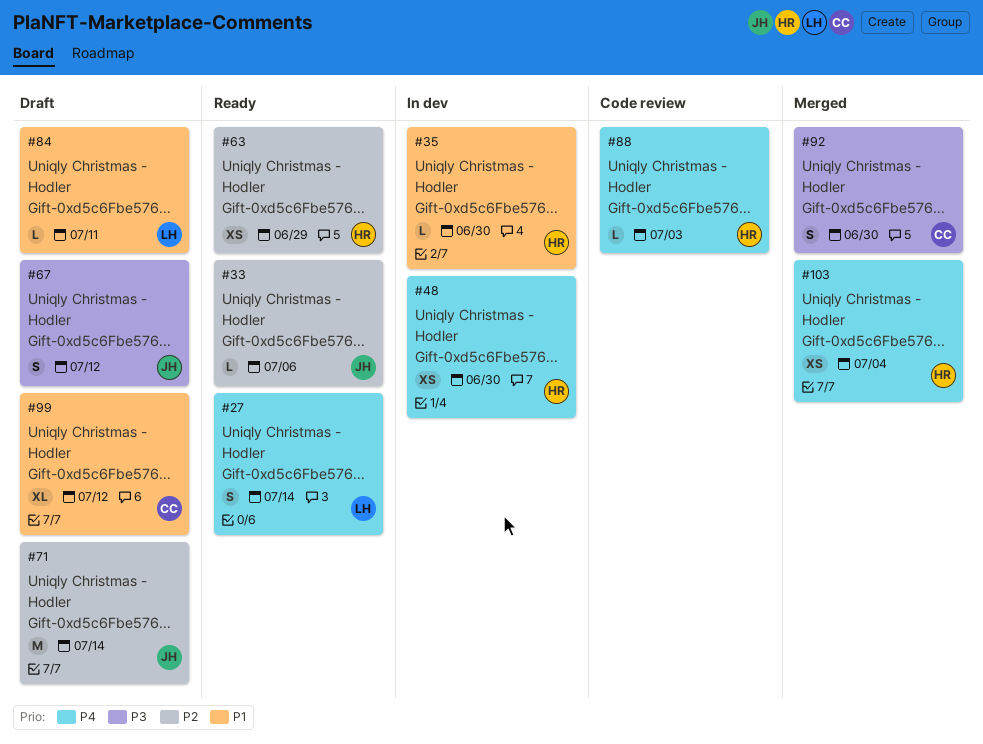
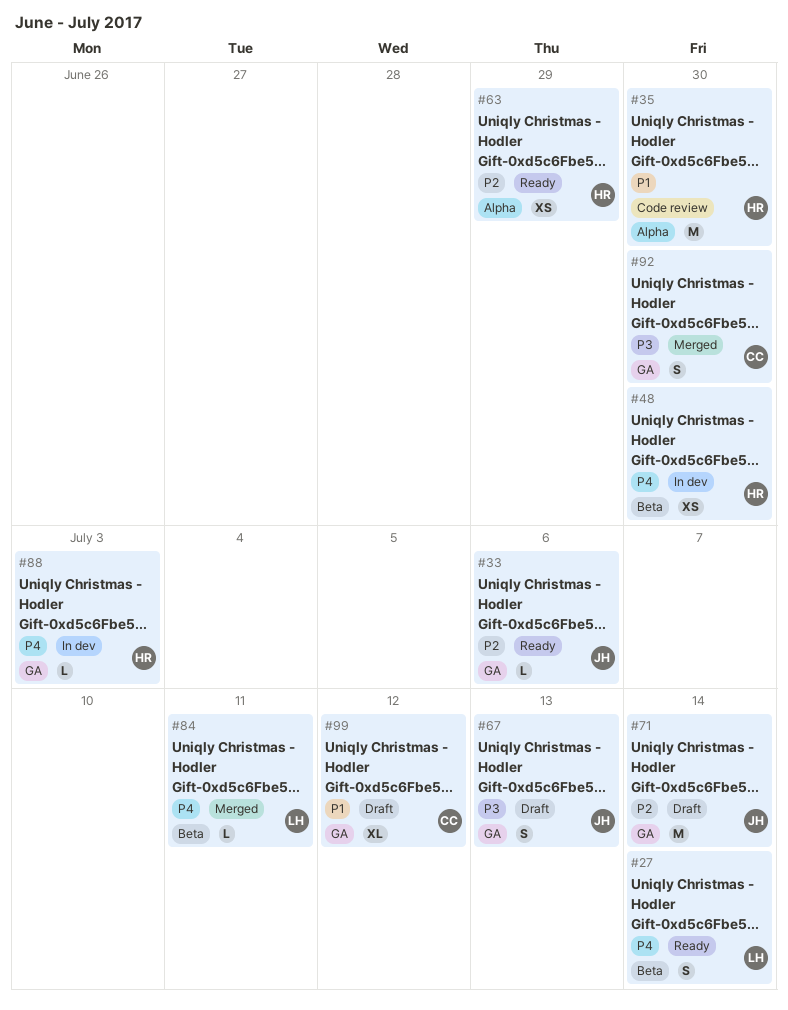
#35, status: In dev -> Code review
#35, estimate: L -> M
#67, due: Jul 12 -> Jul 13
#84, status: Draft -> Merged
#84, priority: P1 -> P4
#88, status: Code review -> In dev
#103: present -> none

